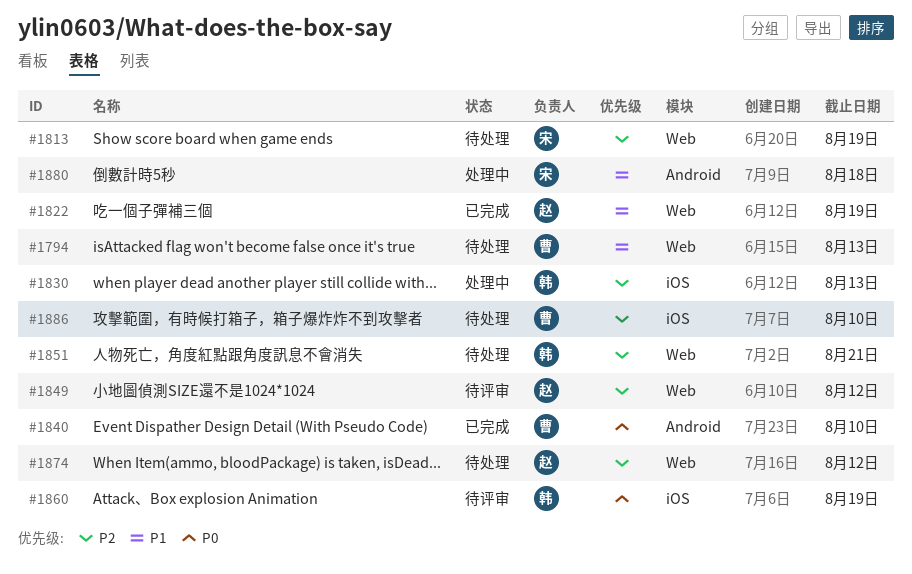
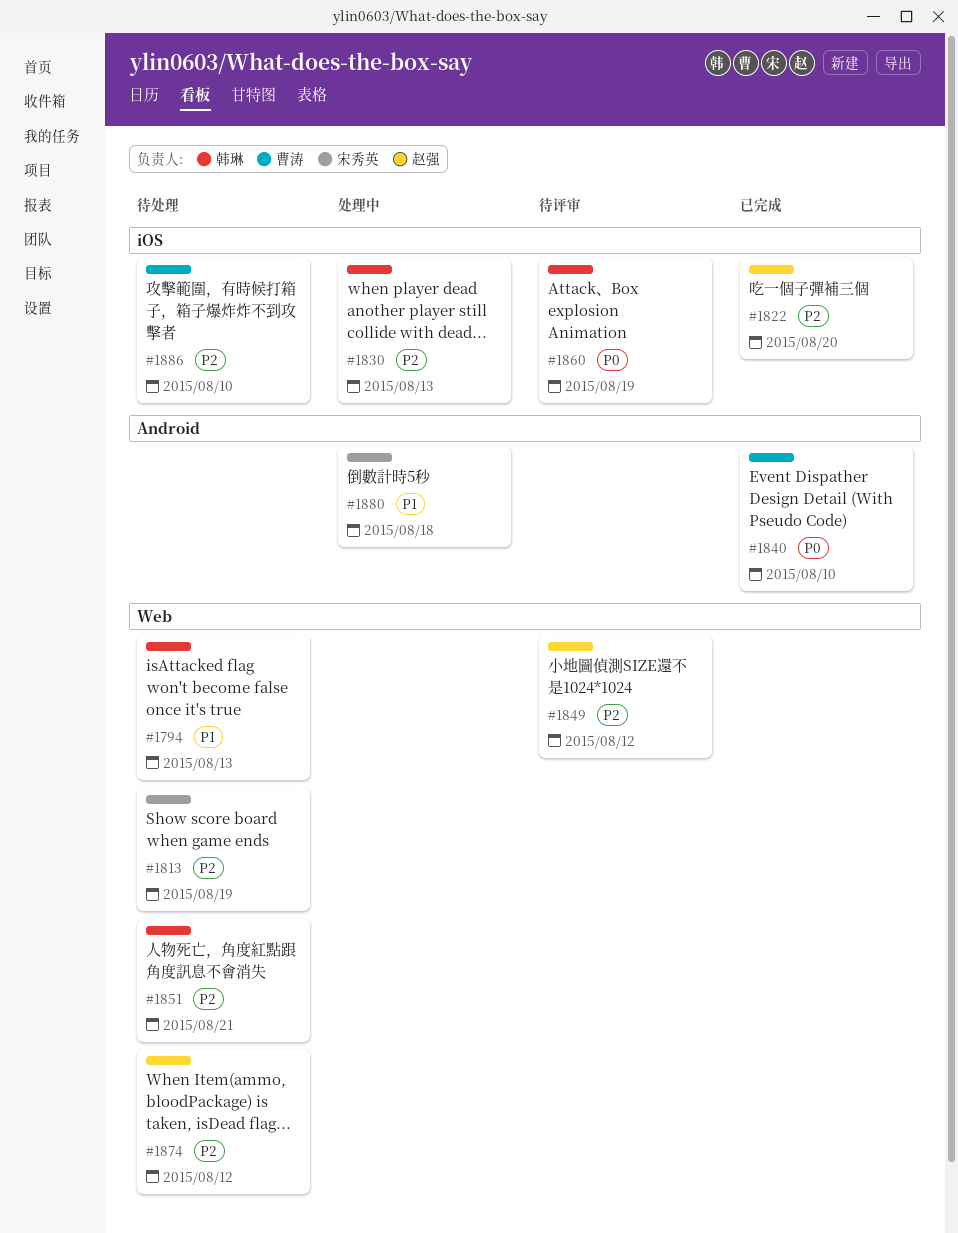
#1794, owner: 曹涛 -> 韩琳
#1822, priority: P1 -> P2
#1822, label: Web -> iOS
#1822, due: Aug 19 -> Aug 20

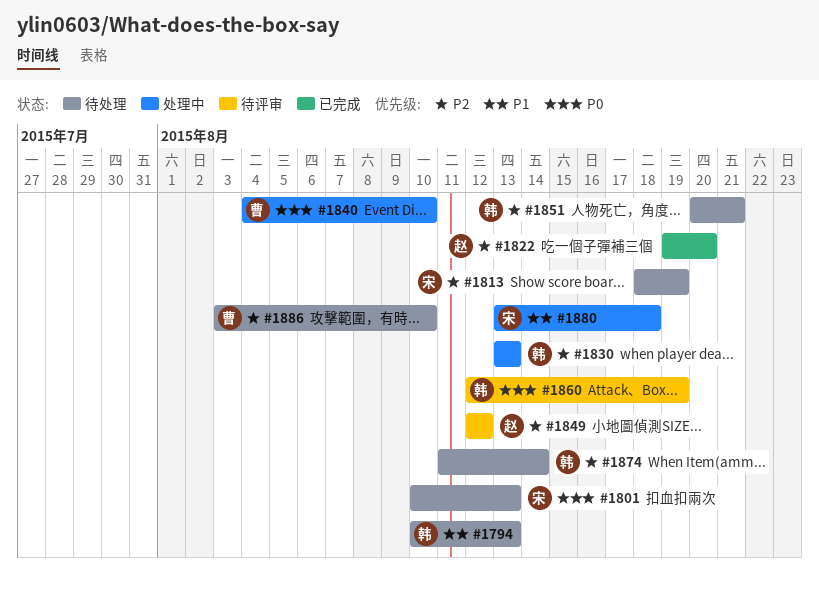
#1801: none -> present
#1840, status: 已完成 -> 处理中
#1874, owner: 赵强 -> 韩琳
#1874, due: Aug 12 -> Aug 14

